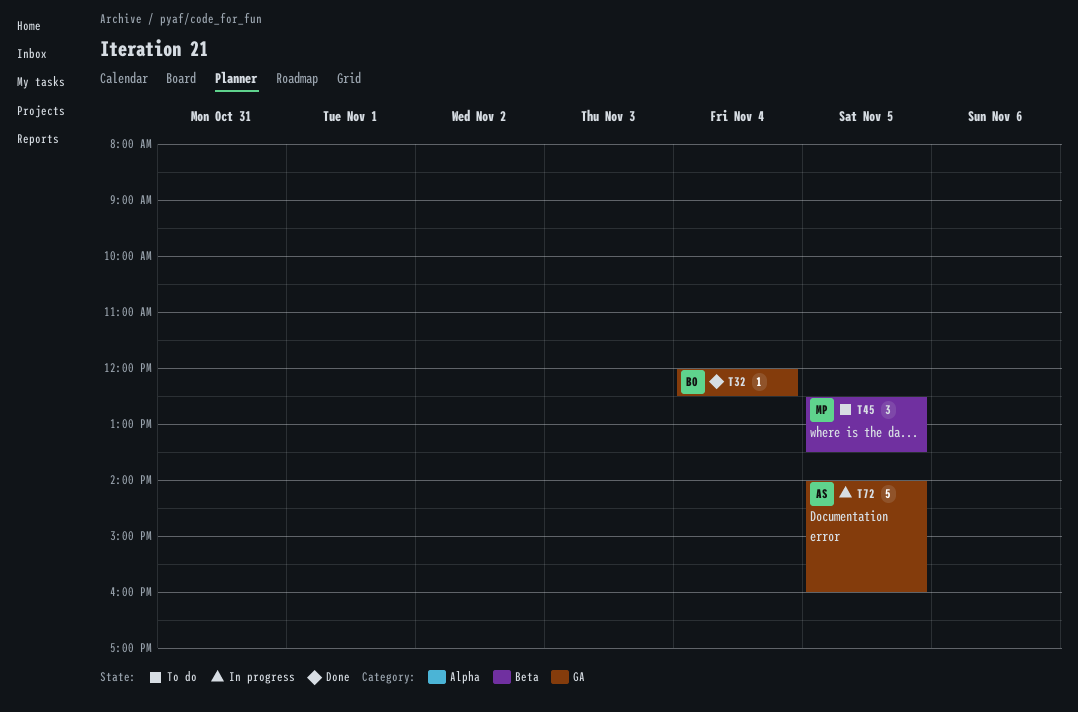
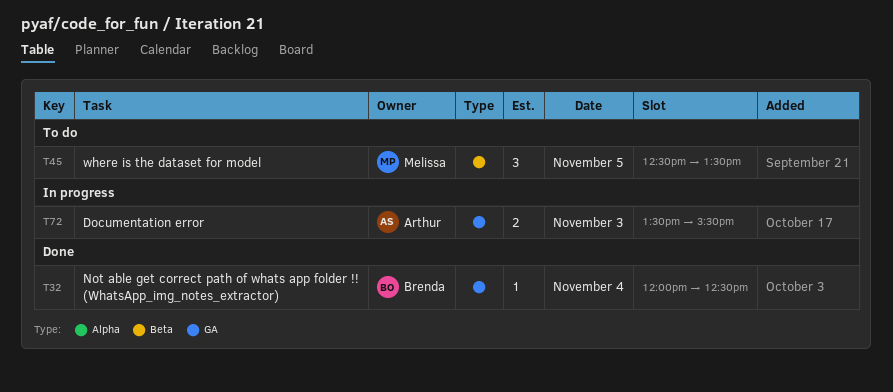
T72, estimate: 5 -> 2
T72, day: Nov 5 -> Nov 3
T72, begins: 14:00 -> 13:30
T72, ends: 16:00 -> 15:30

